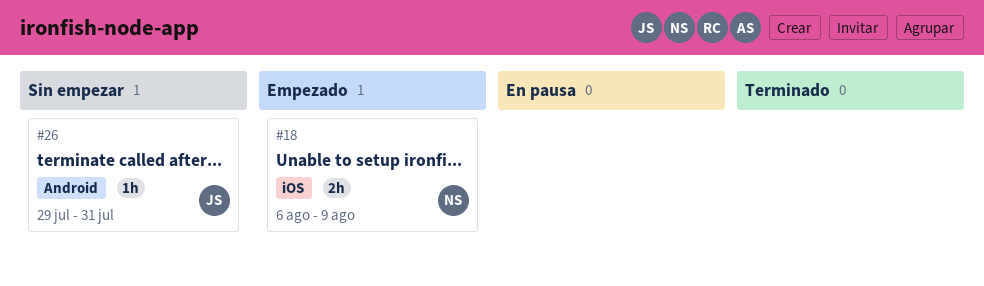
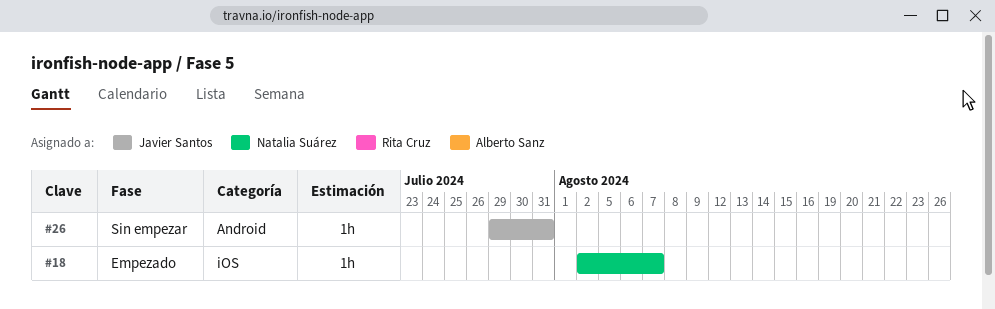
#18, estimate: 2h -> 1h
#18, start: Aug 6 -> Aug 2
#18, due: Aug 9 -> Aug 7

